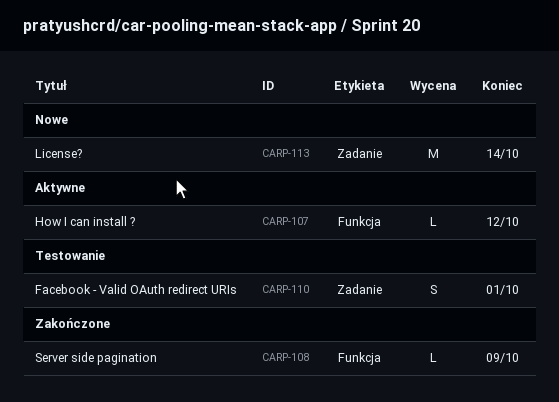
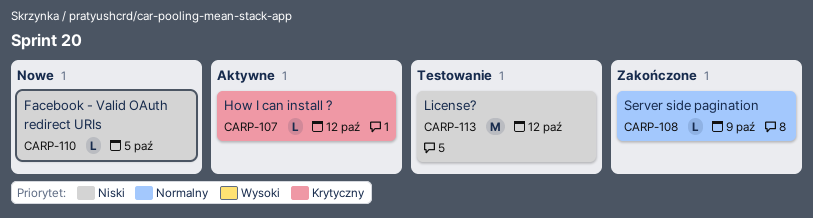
CARP-110, status: Testowanie -> Nowe
CARP-110, estimate: S -> L
CARP-110, due: Oct 1 -> Oct 5
CARP-113, status: Nowe -> Testowanie
CARP-113, due: Oct 14 -> Oct 12

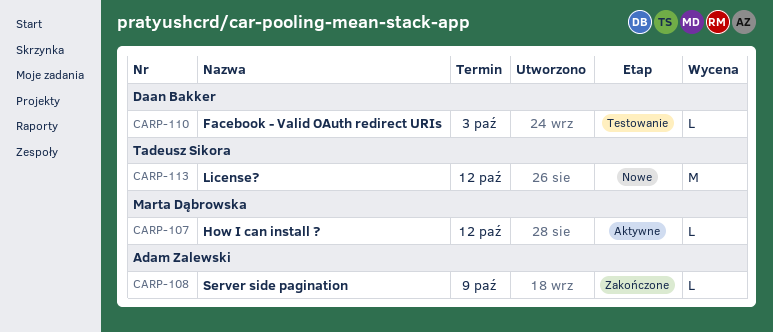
CARP-110, status: Nowe -> Testowanie
CARP-110, due: Oct 5 -> Oct 3
CARP-113, status: Testowanie -> Nowe

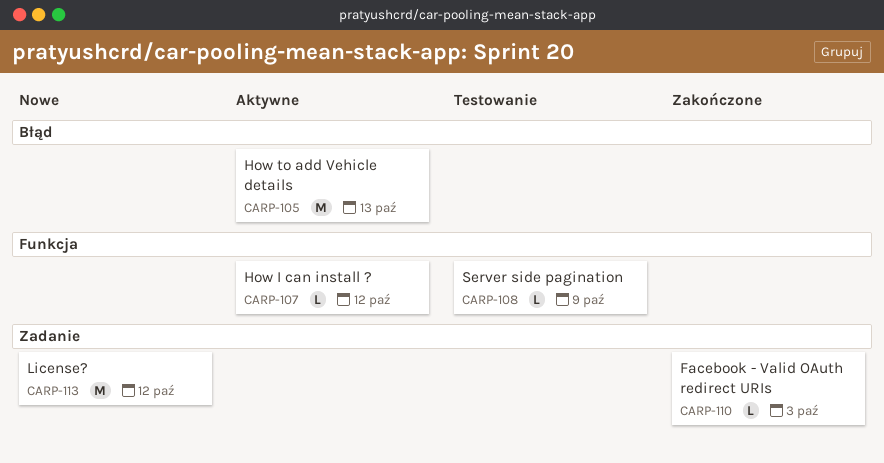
CARP-105: none -> present
CARP-108, status: Zakończone -> Testowanie
CARP-110, status: Testowanie -> Zakończone

